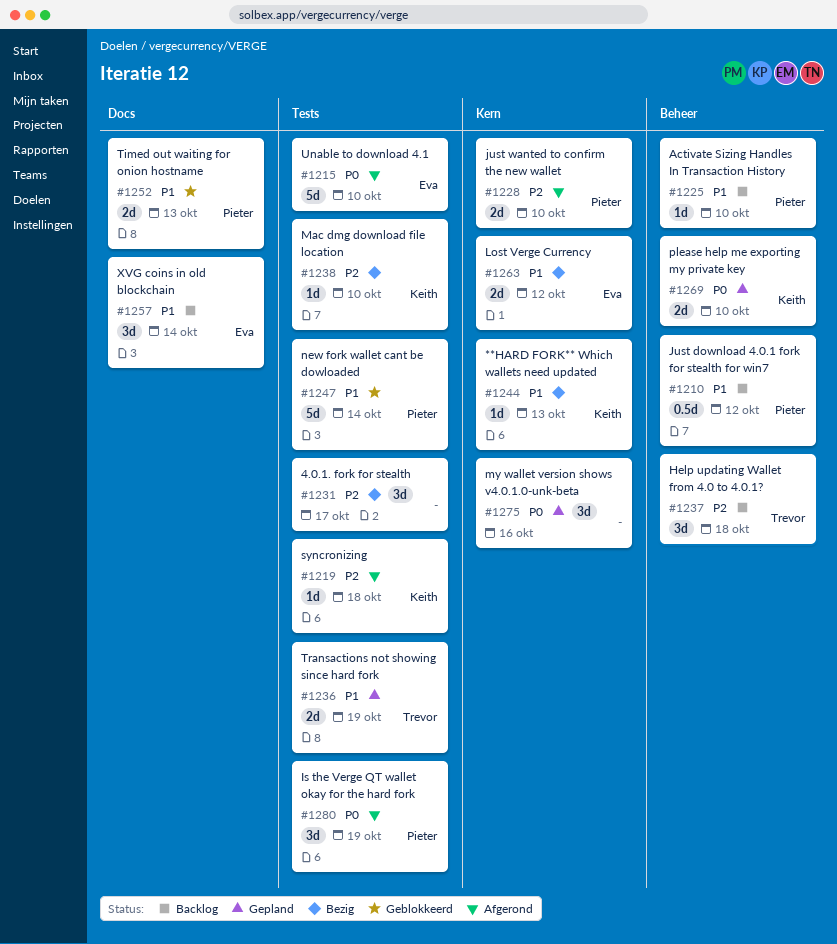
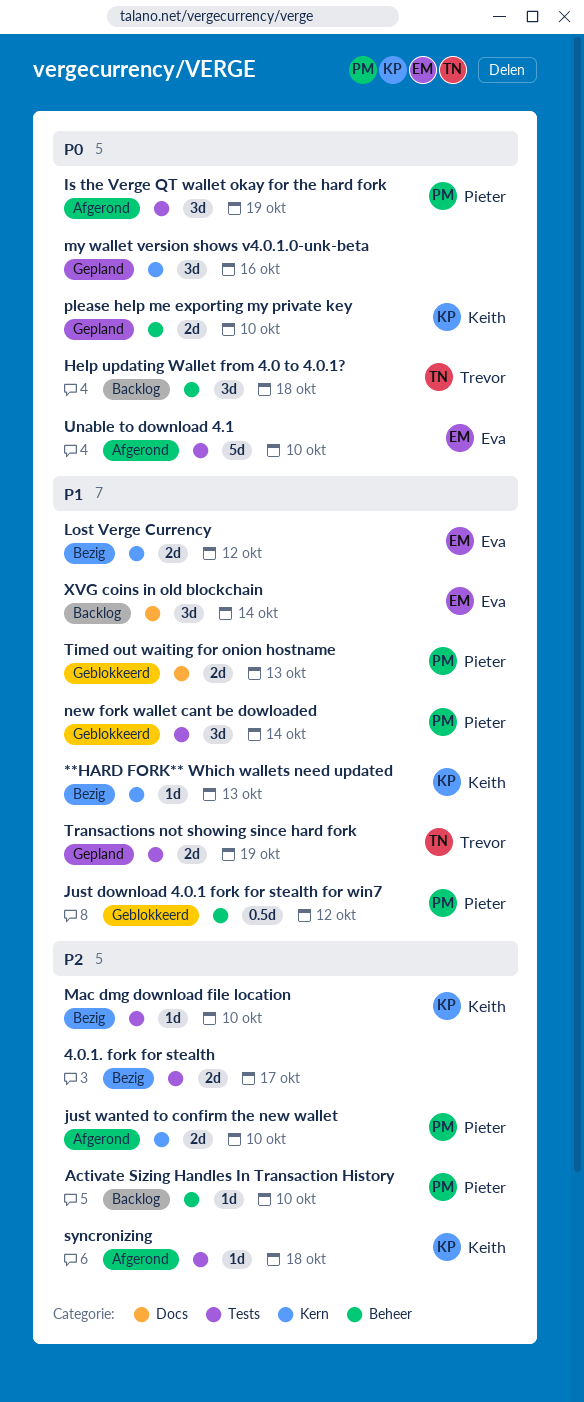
4.0.1. fork for stealth, estimate: 3d -> 2d
Activate Sizing Handles In Transaction History, priority: P1 -> P2
Help updating Wallet from 4.0 to 4.0.1?, priority: P2 -> P0
Just download 4.0.1 fork for stealth for win7, status: Backlog -> Geblokkeerd
new fork wallet cant be dowloaded, estimate: 5d -> 3d

